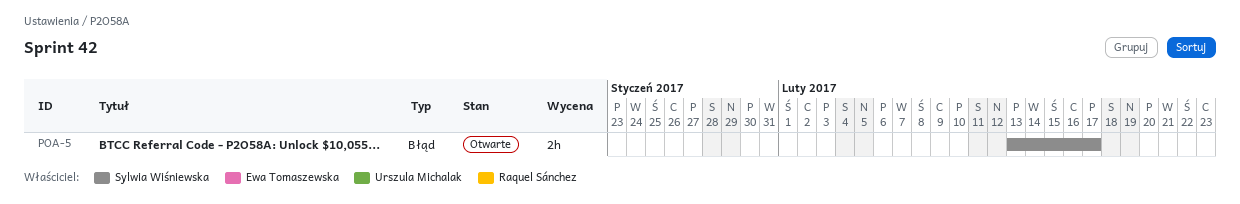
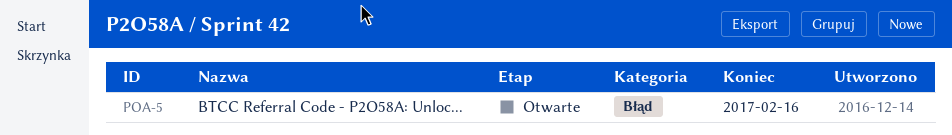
POA-5, due: Feb 17 -> Feb 16

